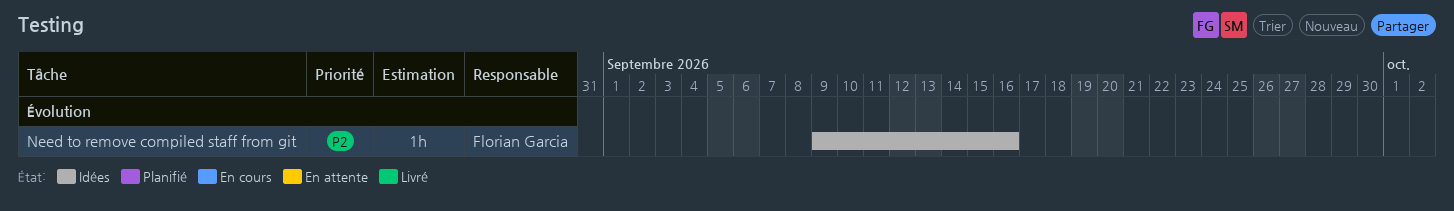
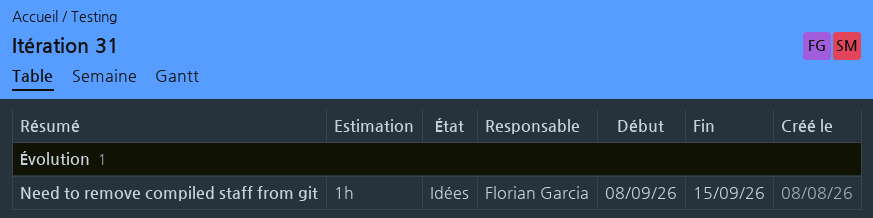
Need to remove compiled staff from git, start: Sep 9 -> Sep 8
Need to remove compiled staff from git, due: Sep 16 -> Sep 15

